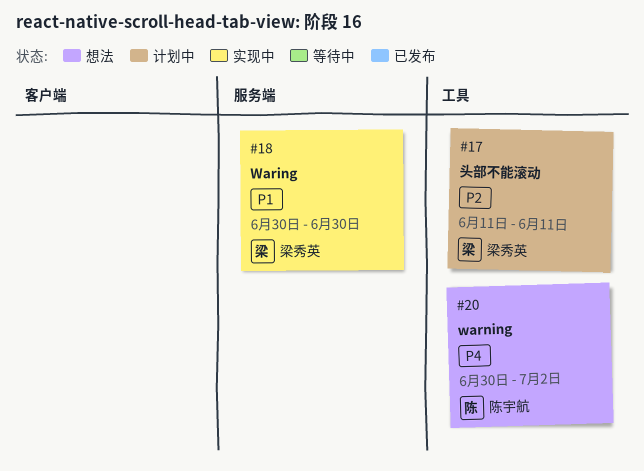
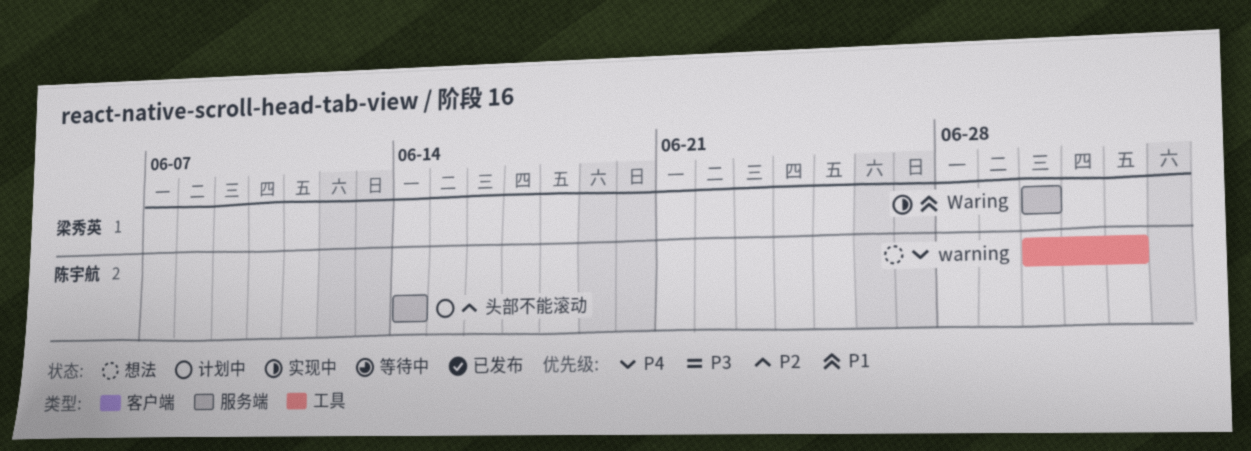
头部不能滚动, owner: 梁秀英 -> 陈宇航
头部不能滚动, label: 工具 -> 服务端
头部不能滚动, start: Jun 11 -> Jun 14
头部不能滚动, due: Jun 11 -> Jun 14

